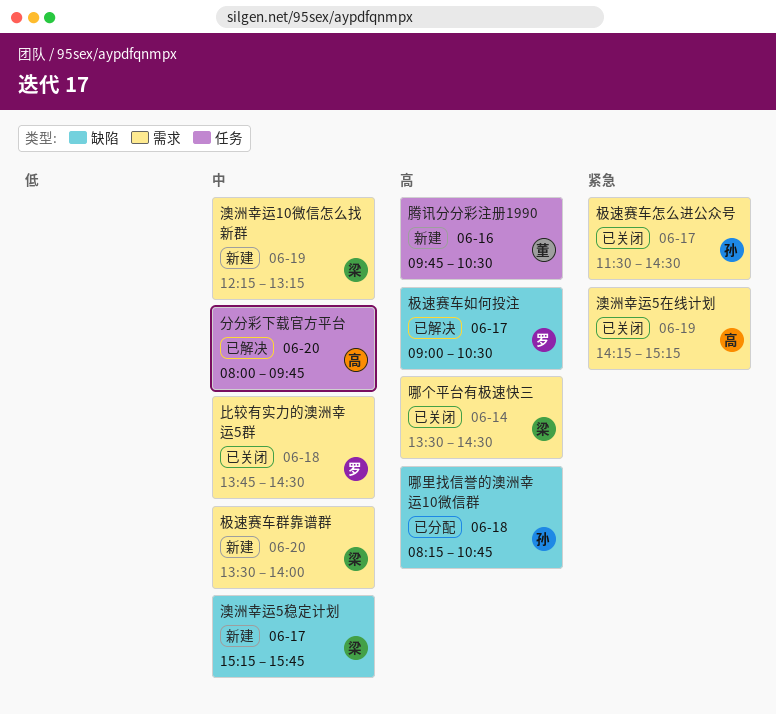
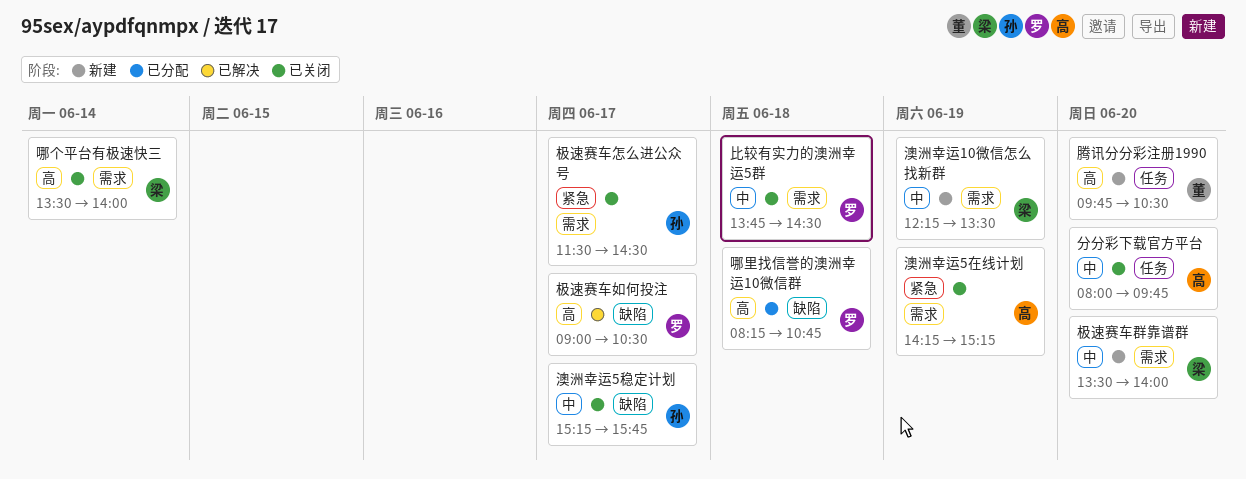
分分彩下载官方平台, status: 已解决 -> 已关闭
哪个平台有极速快三, ends: 14:30 -> 14:00
哪里找信誉的澳洲幸运10微信群, owner: 孙 -> 罗
澳洲幸运10微信怎么找新群, ends: 13:15 -> 13:30
澳洲幸运5稳定计划, status: 新建 -> 已关闭
澳洲幸运5稳定计划, owner: 梁 -> 孙
腾讯分分彩注册1990, day: Jun 16 -> Jun 20

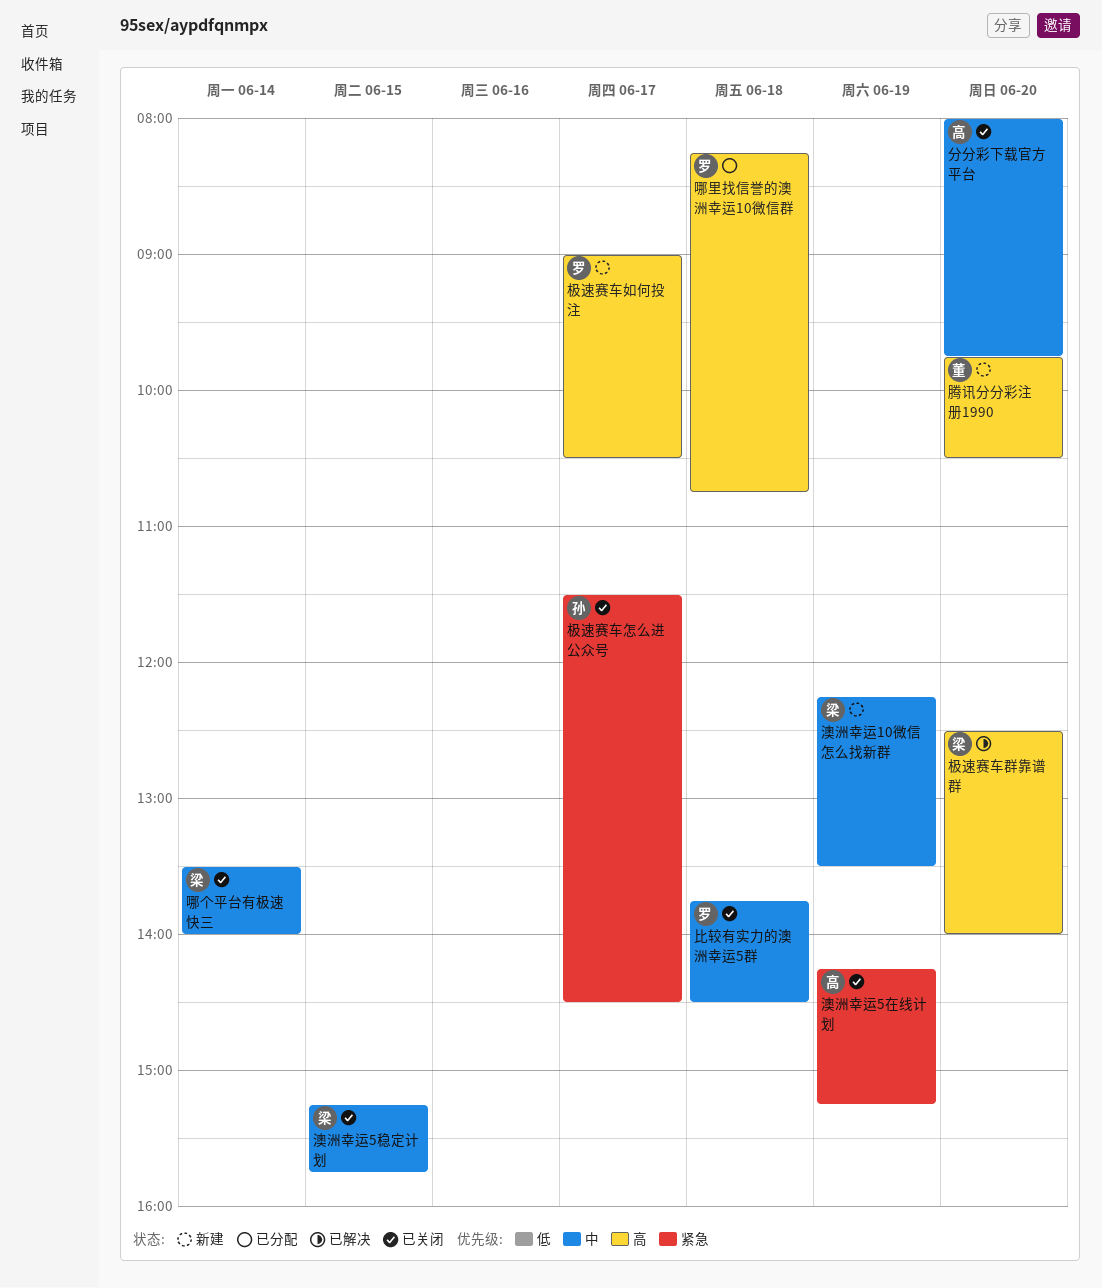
哪个平台有极速快三, priority: 高 -> 中
极速赛车如何投注, status: 已解决 -> 新建
极速赛车群靠谱群, status: 新建 -> 已解决
极速赛车群靠谱群, priority: 中 -> 高
极速赛车群靠谱群, begins: 13:30 -> 12:30
澳洲幸运5稳定计划, owner: 孙 -> 梁
澳洲幸运5稳定计划, day: Jun 17 -> Jun 15

